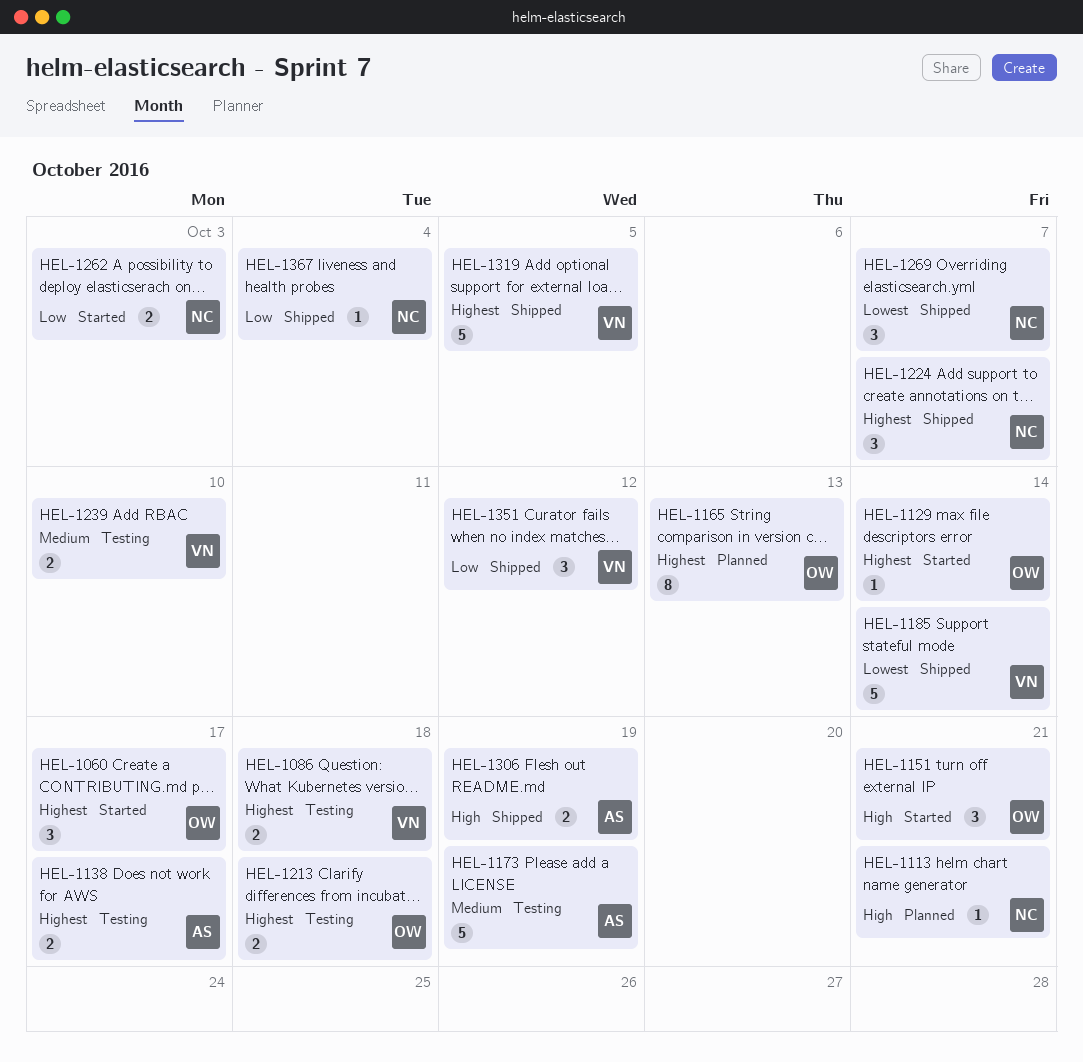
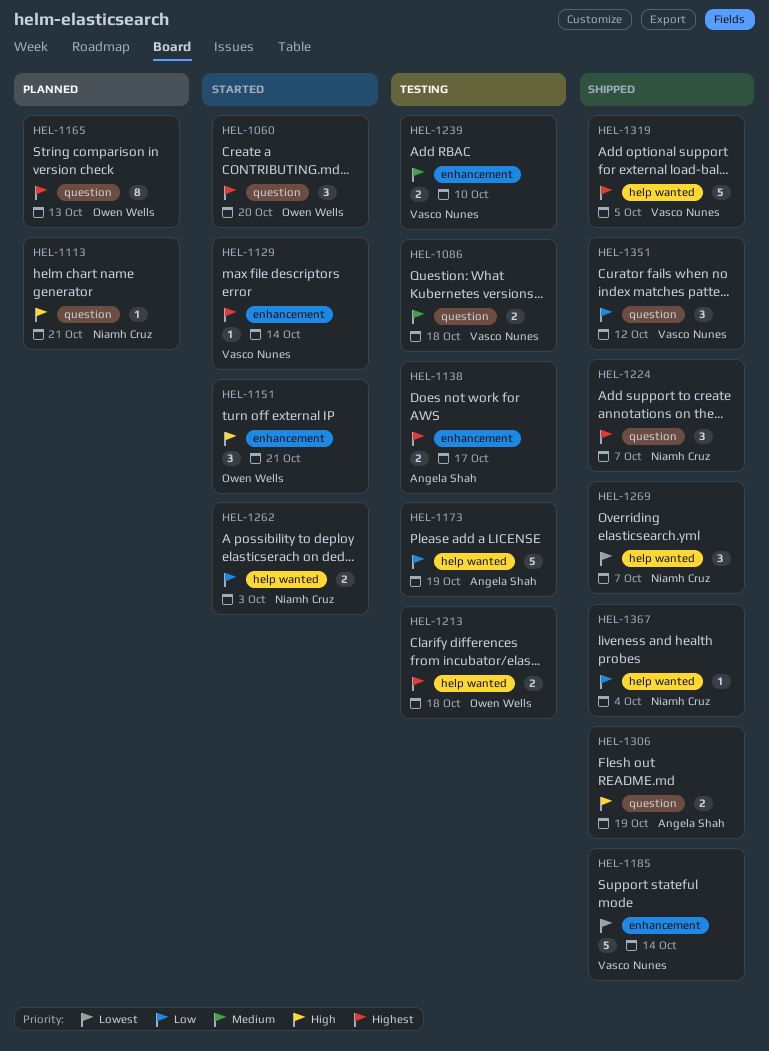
HEL-1060, due: Oct 17 -> Oct 20
HEL-1086, priority: Highest -> Medium
HEL-1129, owner: Owen Wells -> Vasco Nunes
HEL-1173, priority: Medium -> Low

